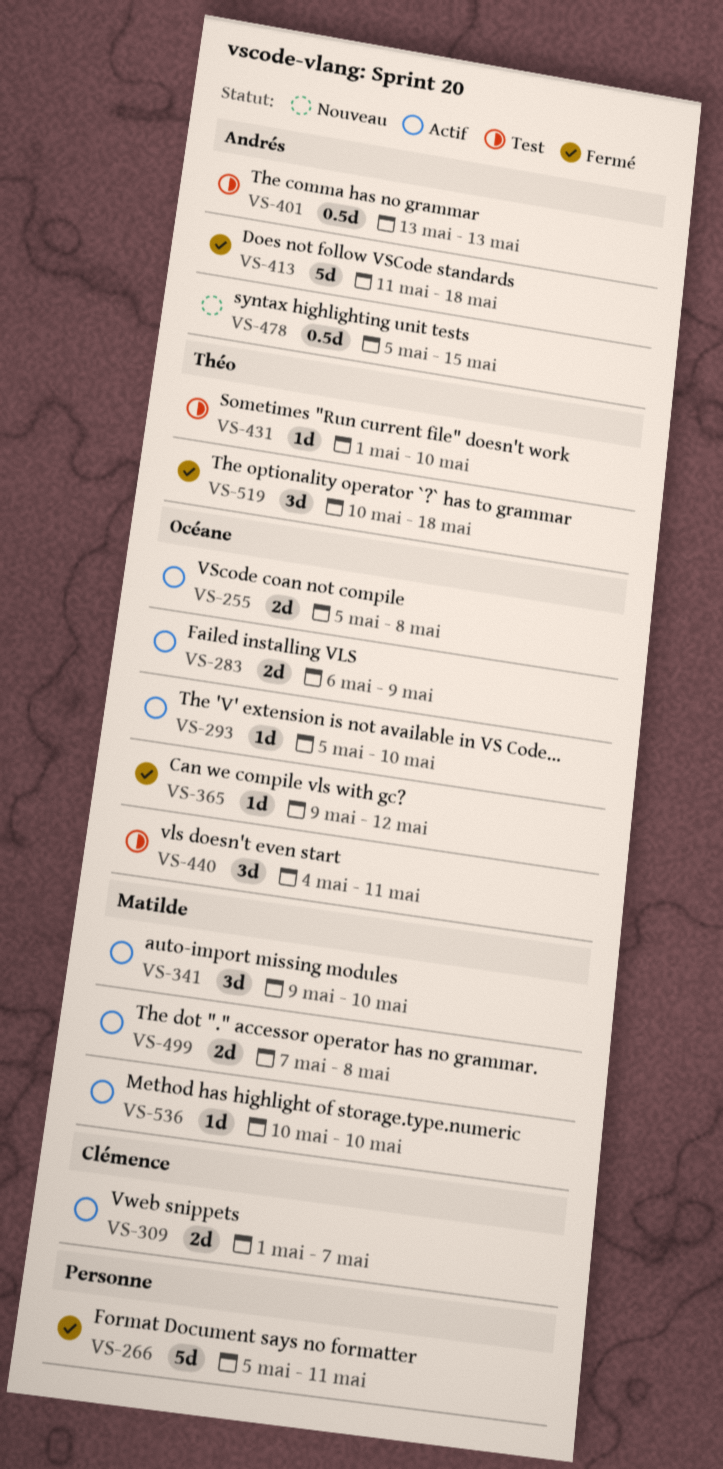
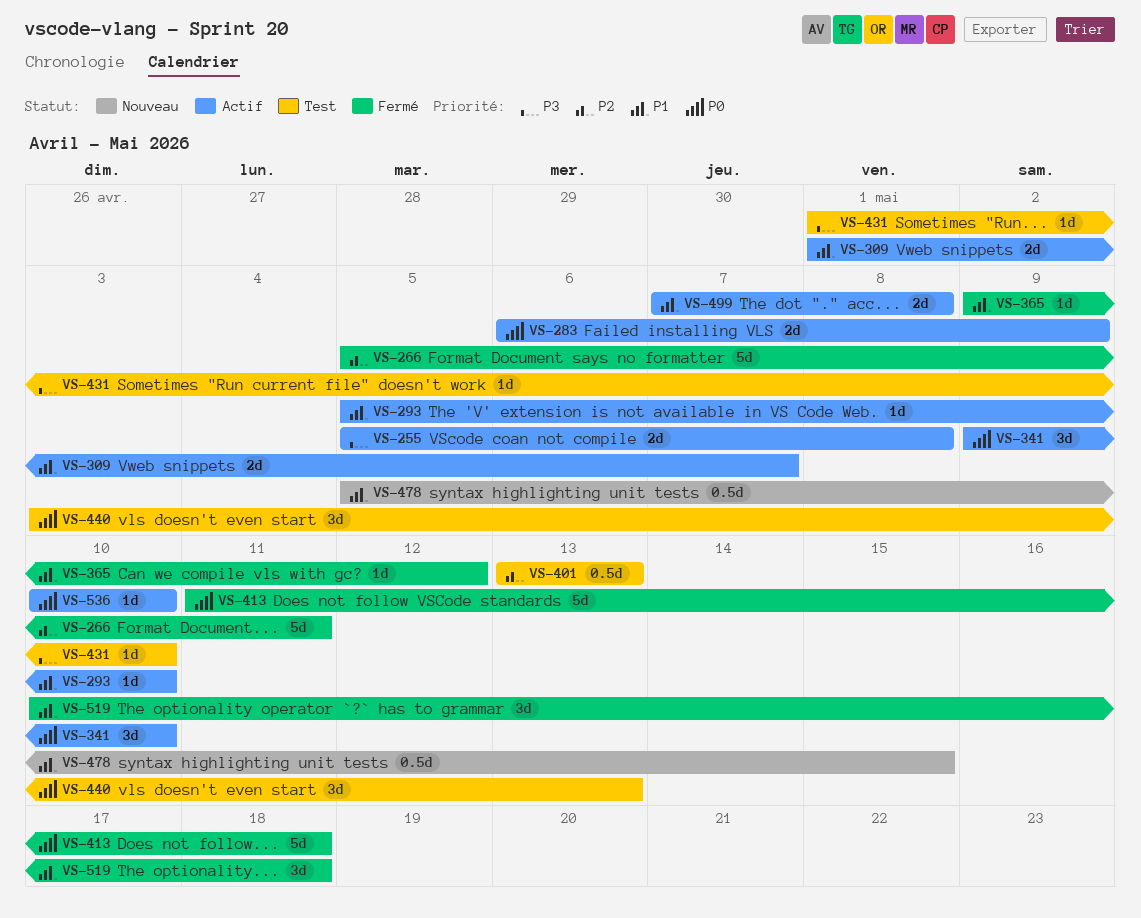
VS-440, start: May 4 -> May 3
VS-440, due: May 11 -> May 13

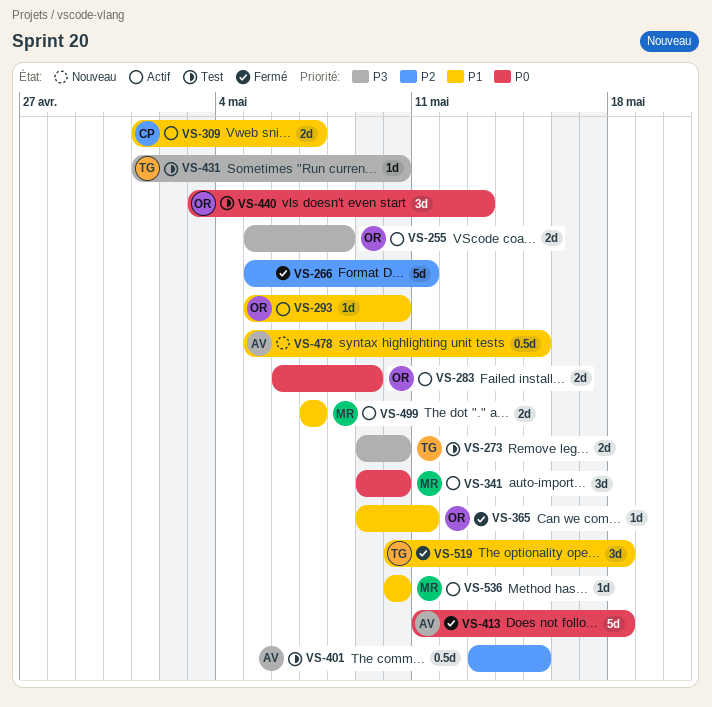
VS-273: none -> present
VS-365, due: May 12 -> May 11
VS-401, due: May 13 -> May 15
VS-499, due: May 8 -> May 7
VS-536, priority: P0 -> P1

